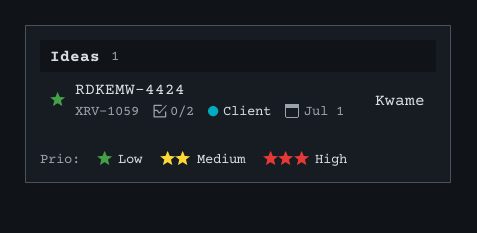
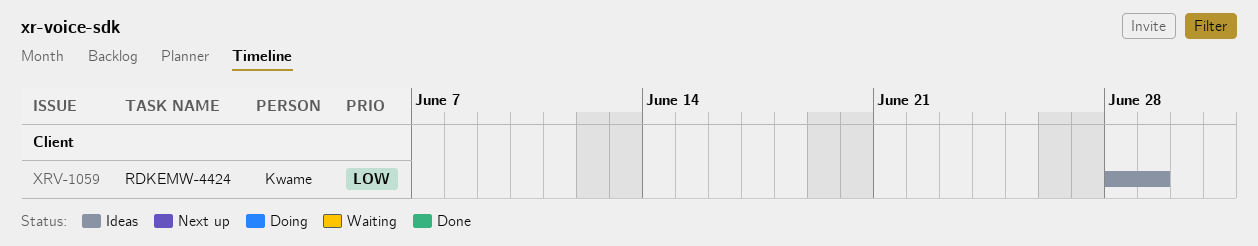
XRV-1059, due: Jul 1 -> Jun 29

